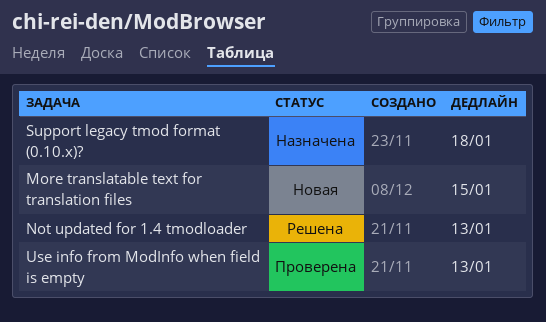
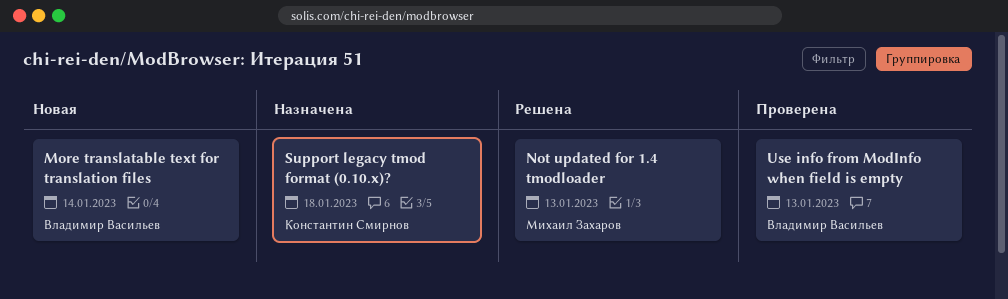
More translatable text for translation files, due: Jan 15 -> Jan 14

